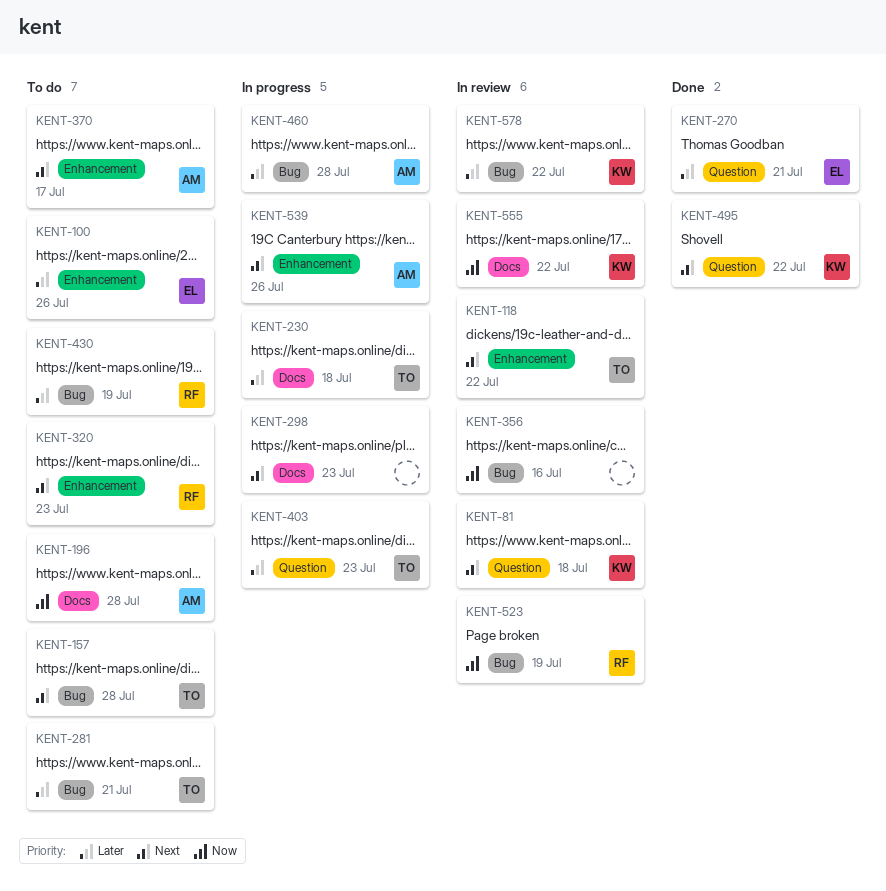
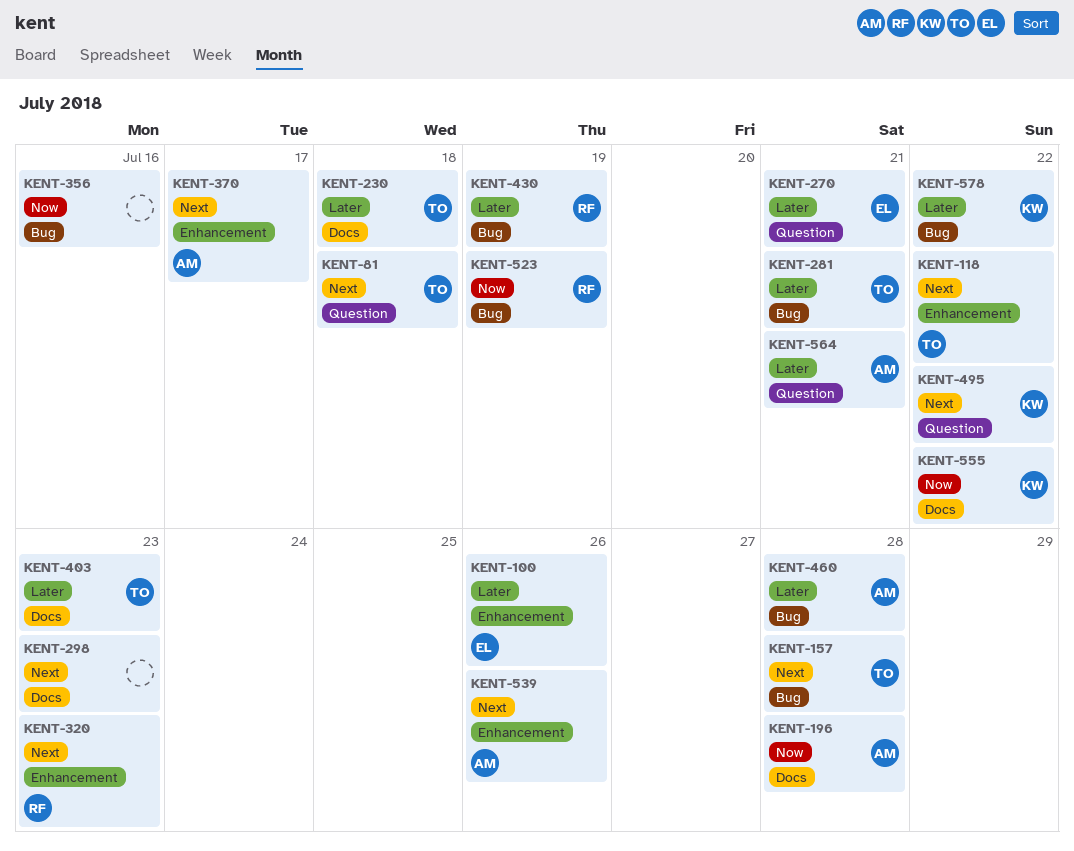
KENT-81, owner: KW -> TO
KENT-403, label: Question -> Docs
KENT-564: none -> present

